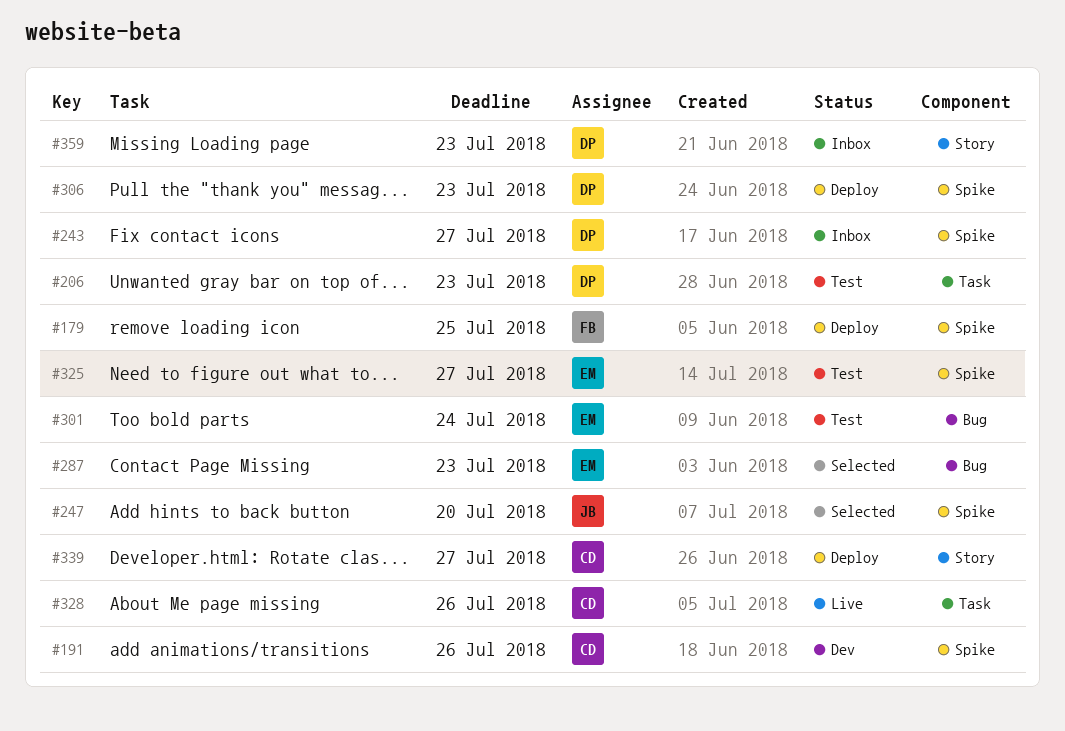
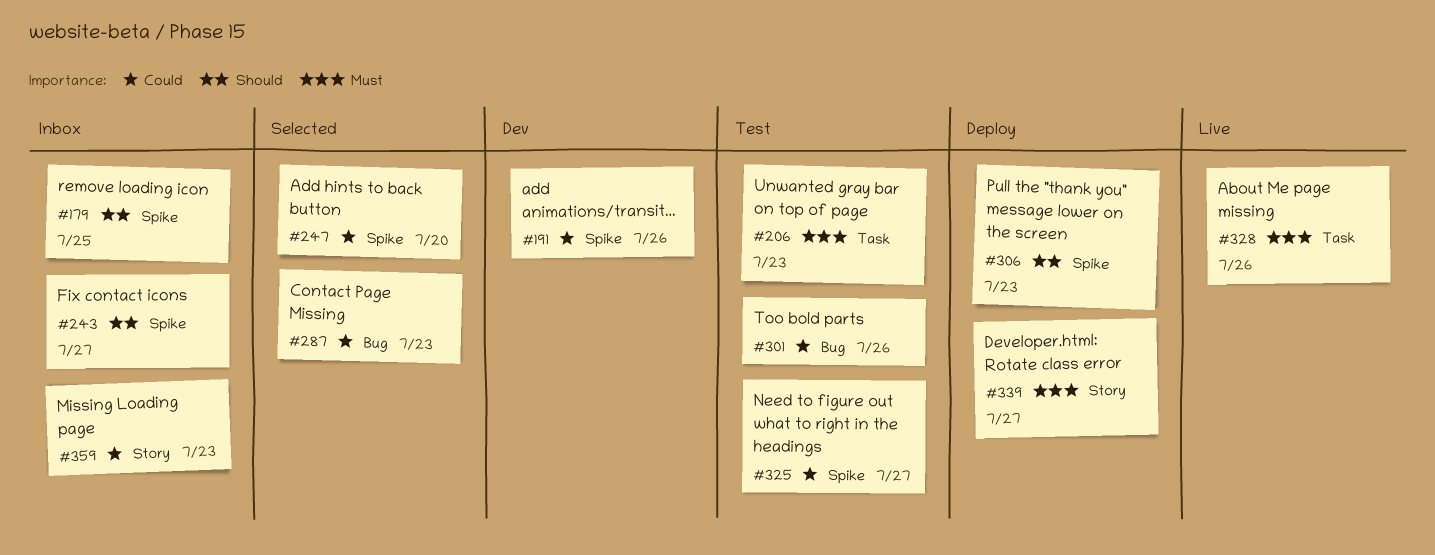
#179, status: Deploy -> Inbox
#301, due: Jul 24 -> Jul 26

